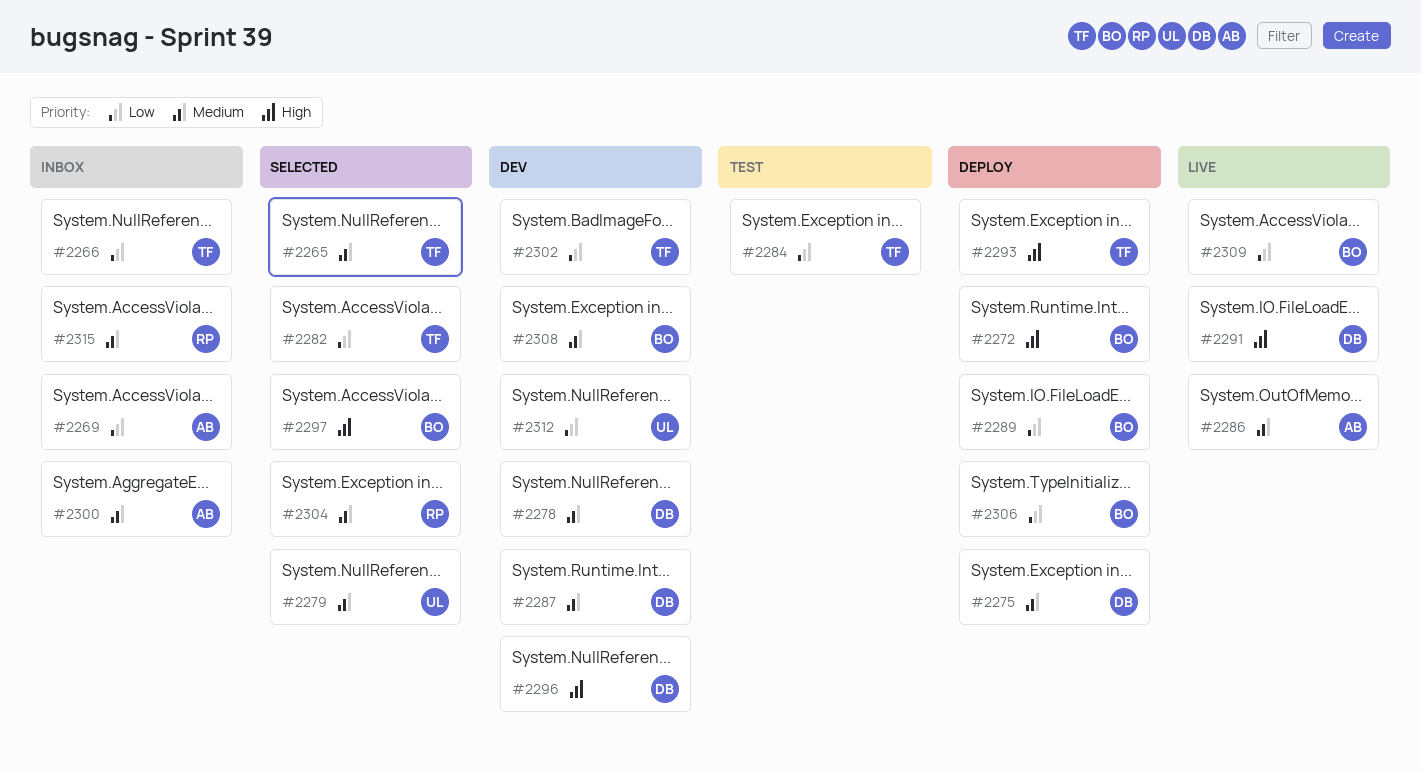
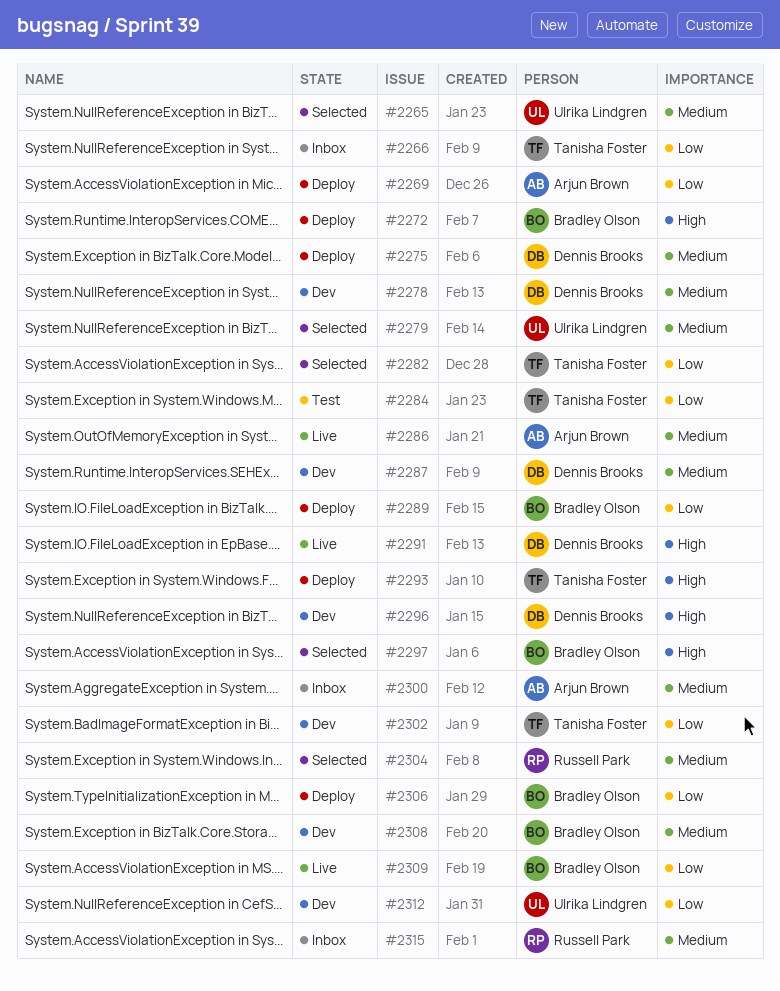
#2265, owner: Tanisha Foster -> Ulrika Lindgren
#2269, status: Inbox -> Deploy

